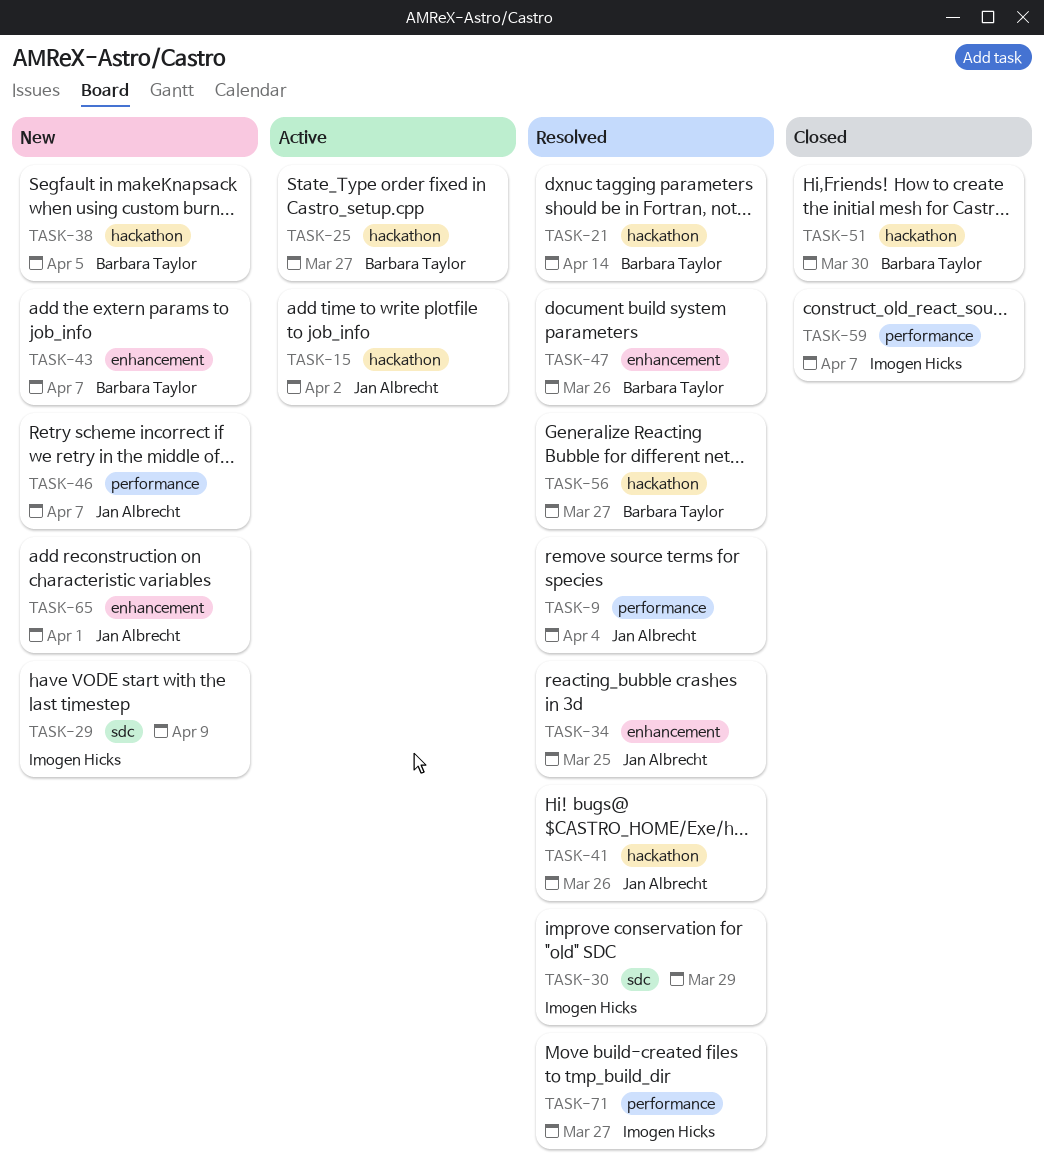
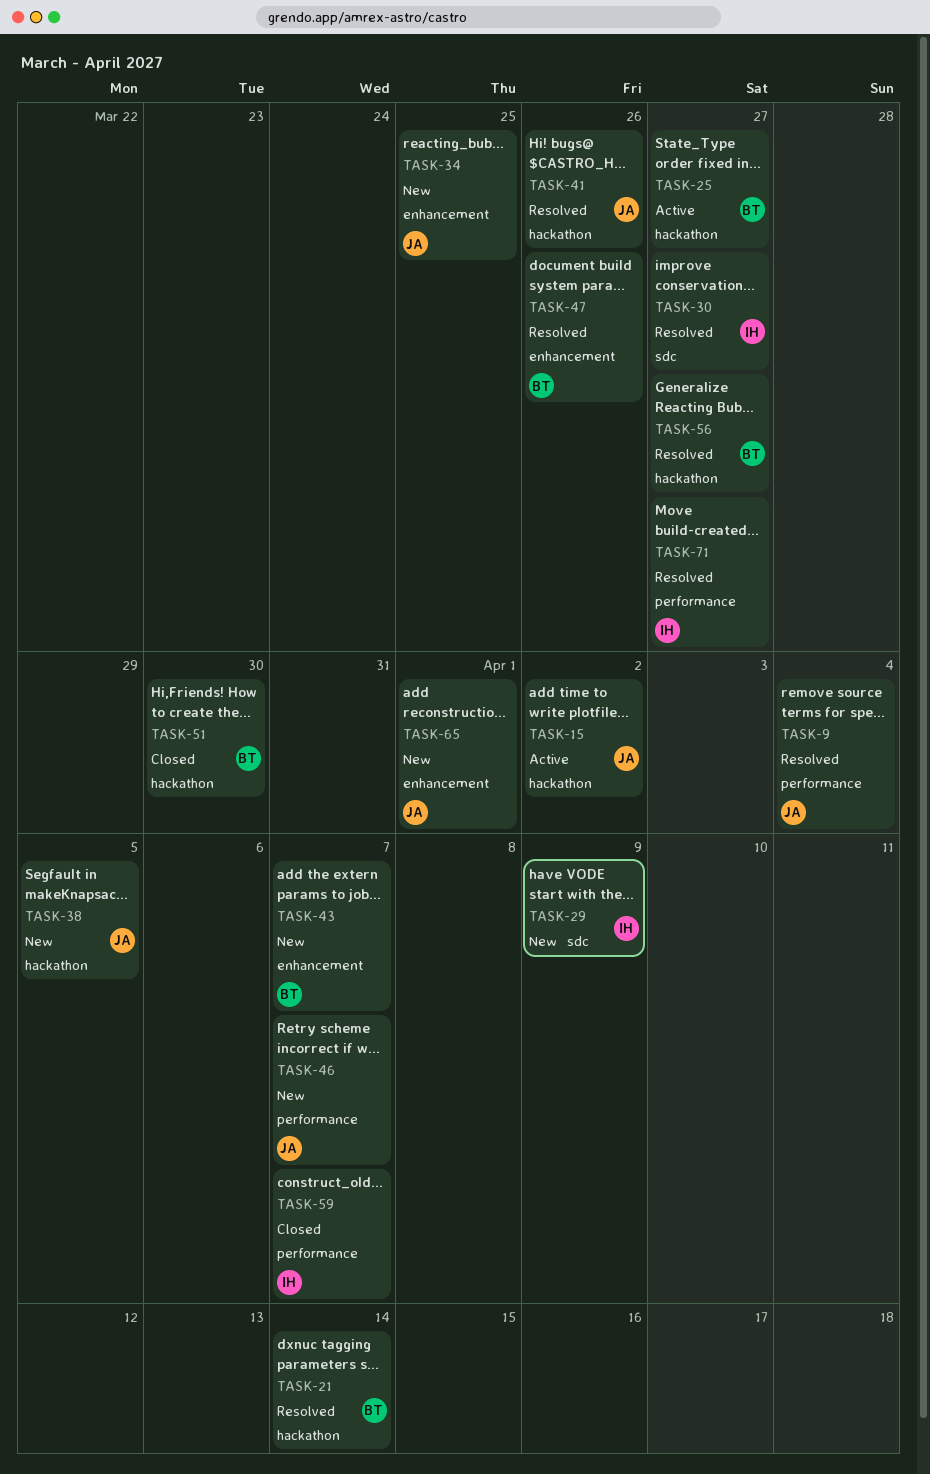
TASK-30, due: Mar 29 -> Mar 27
TASK-34, status: Resolved -> New
TASK-38, owner: Barbara Taylor -> Jan Albrecht

